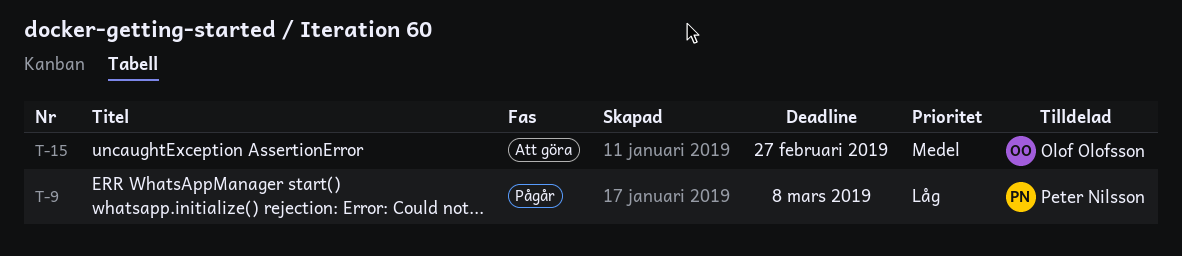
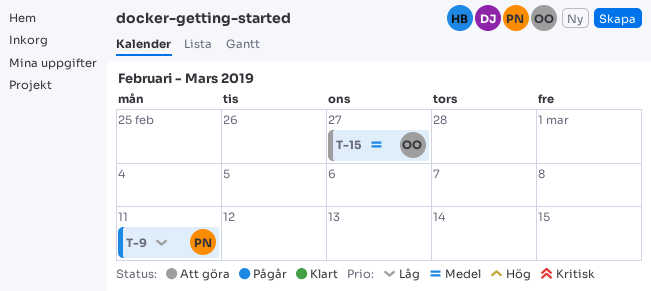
T-9, due: Mar 8 -> Mar 11

